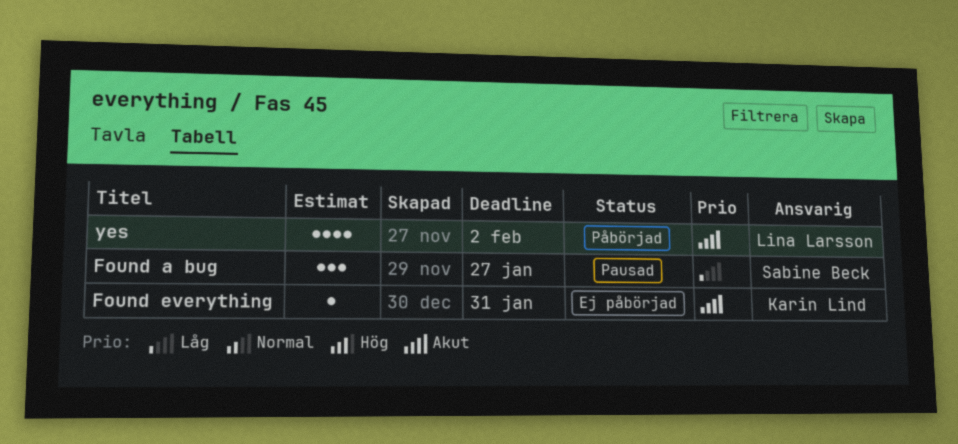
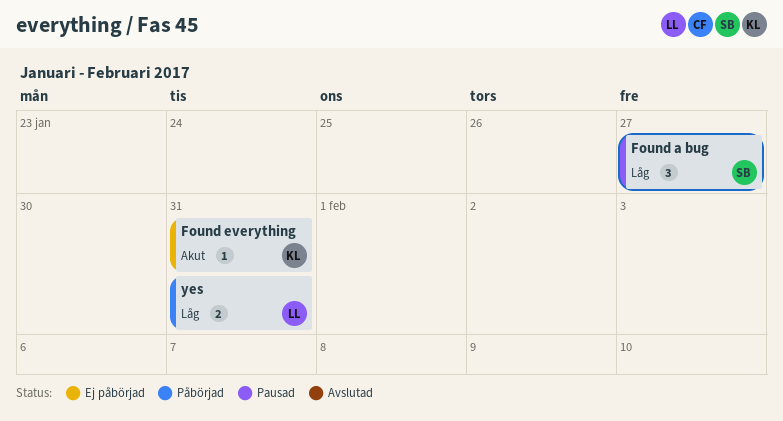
yes, priority: Akut -> Låg
yes, estimate: 4 -> 2
yes, due: Feb 2 -> Jan 31

